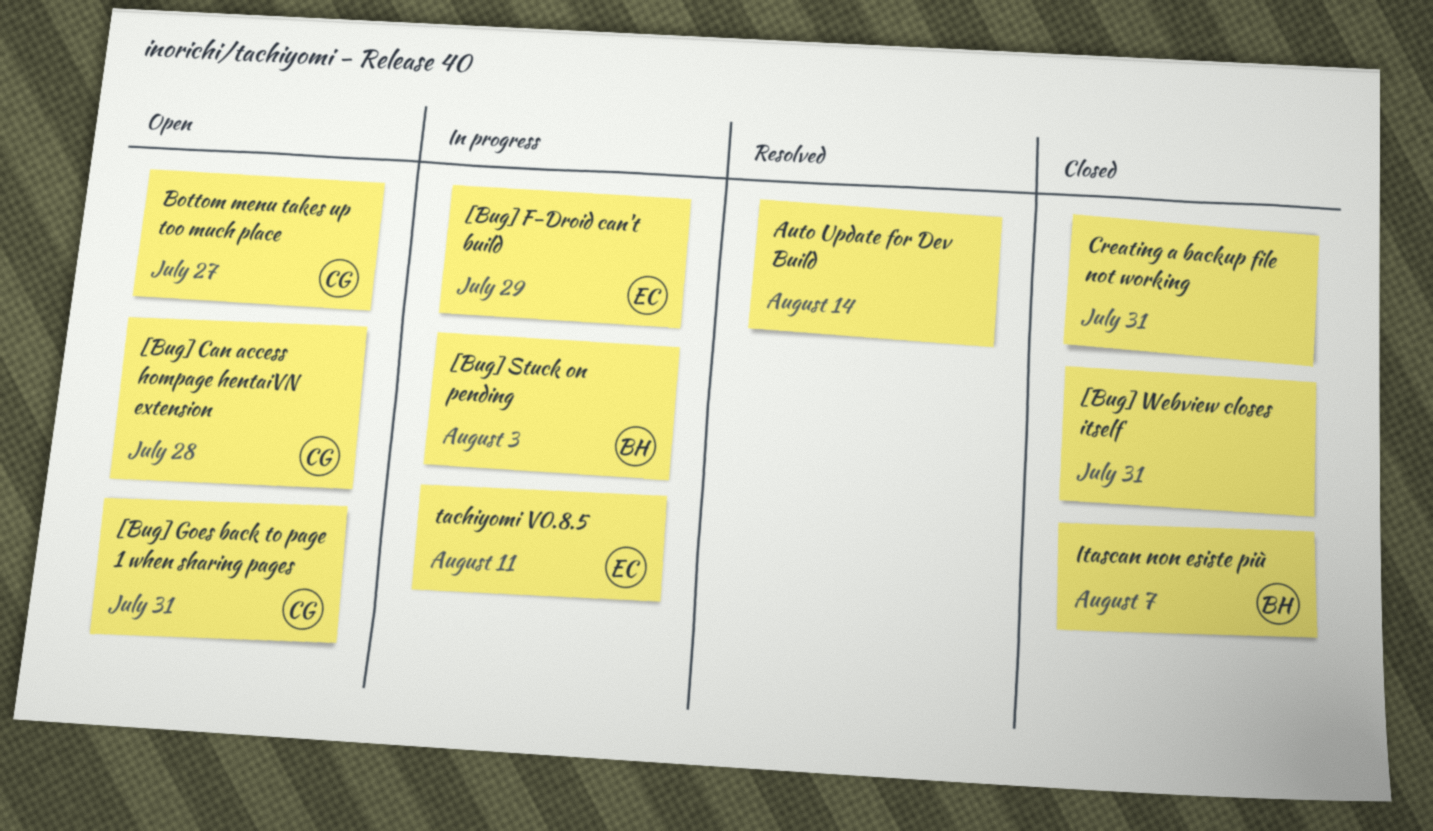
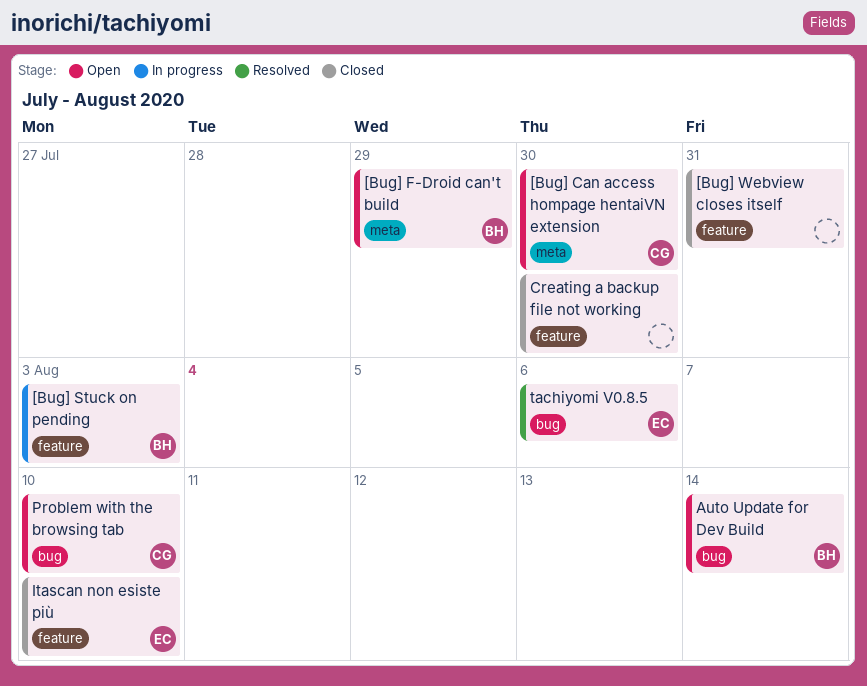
[Bug] Can access hompage hentaiVN extension, due: Jul 28 -> Jul 30
[Bug] F-Droid can't build, status: In progress -> Open
[Bug] F-Droid can't build, owner: EC -> BH
[Bug] Goes back to page 1 when sharing pages: present -> none
Auto Update for Dev Build, status: Resolved -> Open
Auto Update for Dev Build, owner: none -> BH
Bottom menu takes up too much place: present -> none
Creating a backup file not working, due: Jul 31 -> Jul 30
Itascan non esiste più, owner: BH -> EC
Itascan non esiste più, due: Aug 7 -> Aug 10
Problem with the browsing tab: none -> present
tachiyomi V0.8.5, status: In progress -> Resolved
tachiyomi V0.8.5, due: Aug 11 -> Aug 6

